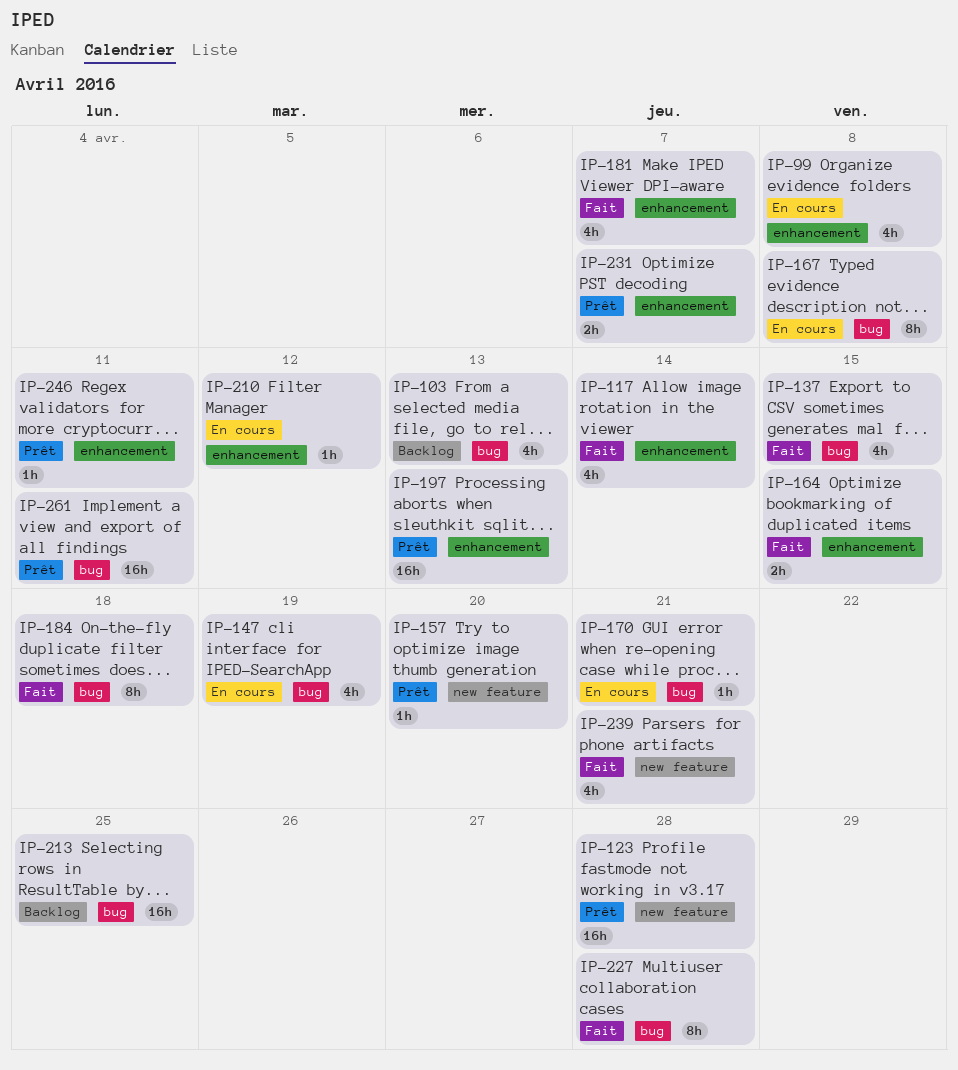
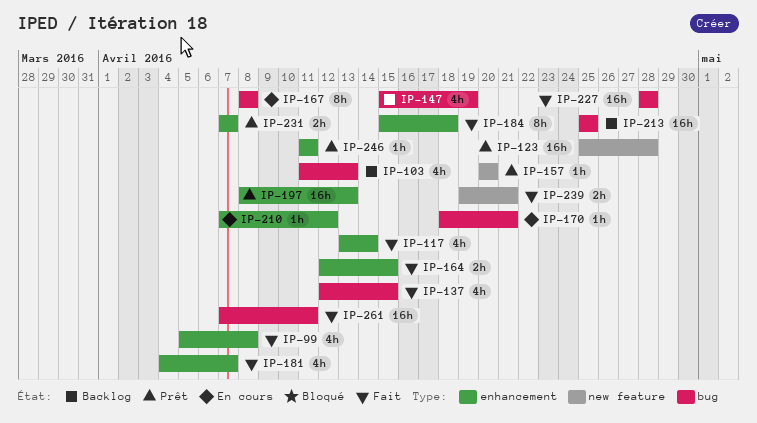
IP-99, status: En cours -> Fait
IP-147, status: En cours -> Backlog
IP-184, label: bug -> enhancement
IP-227, estimate: 8h -> 16h
IP-239, estimate: 4h -> 2h
IP-261, status: Prêt -> Fait

